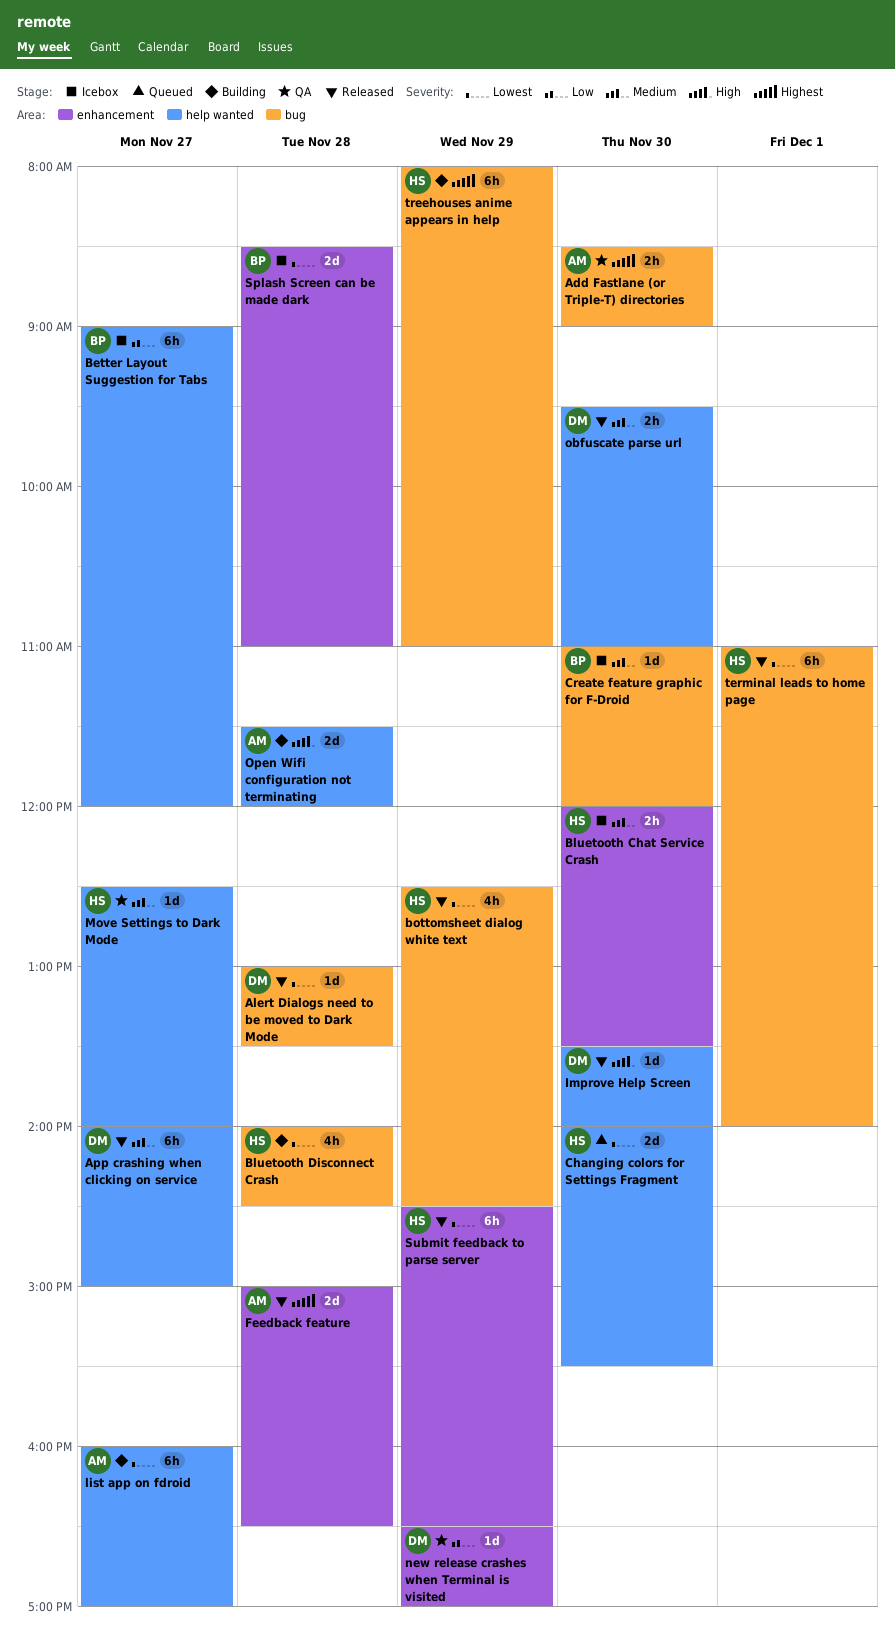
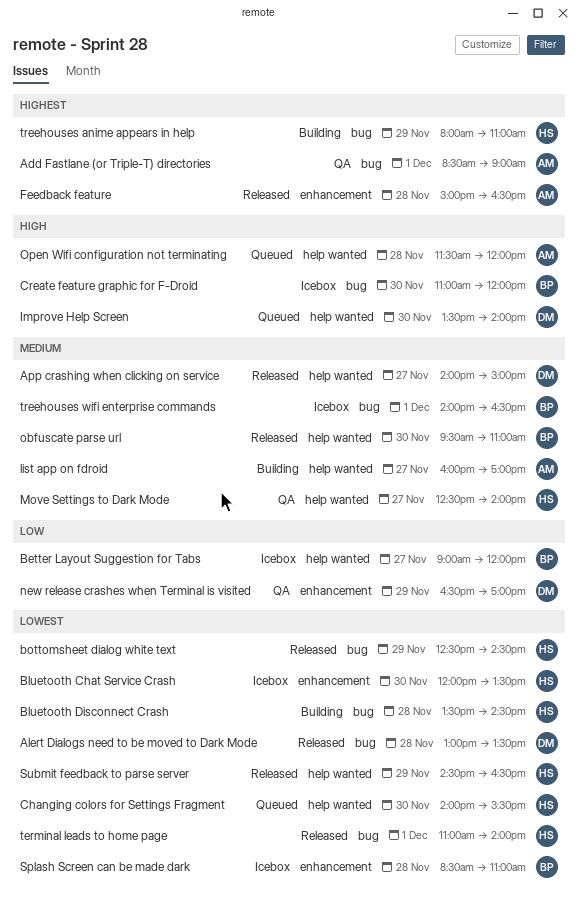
Add Fastlane (or Triple-T) directories, day: Nov 30 -> Dec 1
Bluetooth Chat Service Crash, priority: Medium -> Lowest
Bluetooth Disconnect Crash, begins: 14:00 -> 13:30
Create feature graphic for F-Droid, priority: Medium -> High
Improve Help Screen, status: Released -> Queued
list app on fdroid, priority: Lowest -> Medium
obfuscate parse url, owner: DM -> BP
Open Wifi configuration not terminating, status: Building -> Queued
Submit feedback to parse server, label: enhancement -> help wanted
treehouses wifi enterprise commands: none -> present

